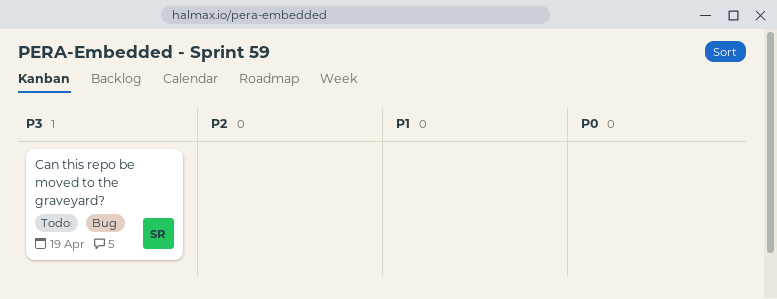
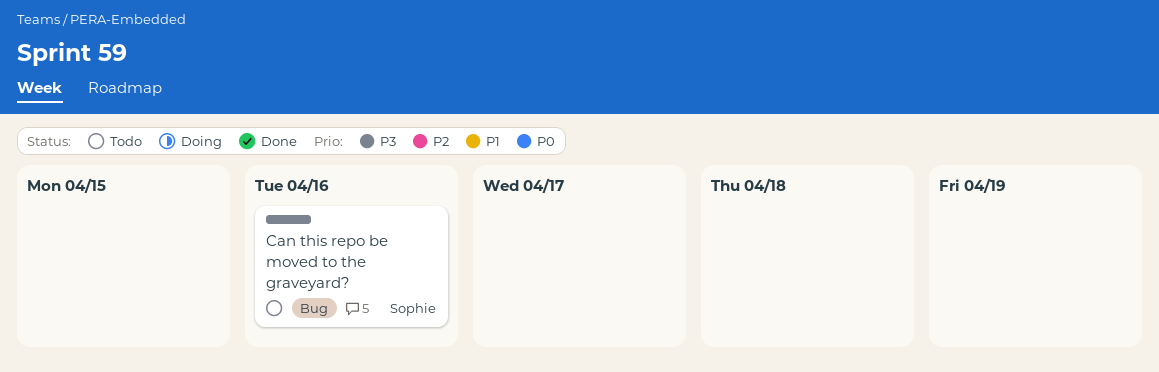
Can this repo be moved to the graveyard?, due: Apr 19 -> Apr 16

